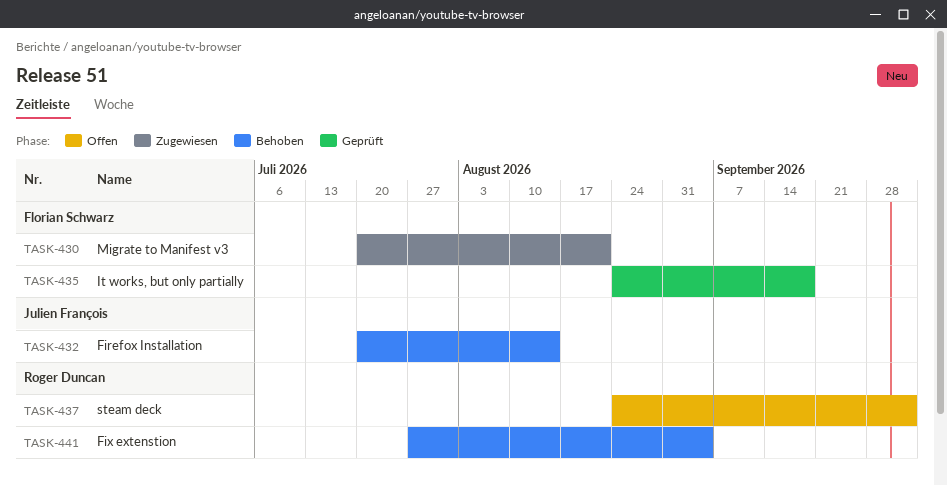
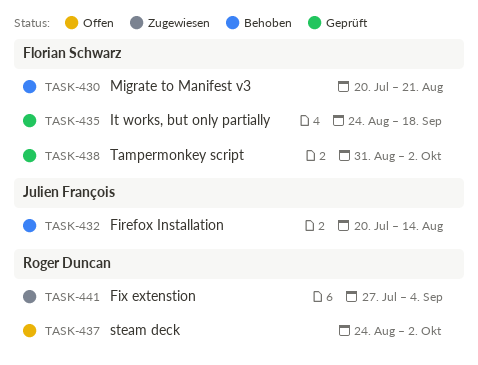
TASK-430, status: Zugewiesen -> Behoben
TASK-438: none -> present
TASK-441, status: Behoben -> Zugewiesen

